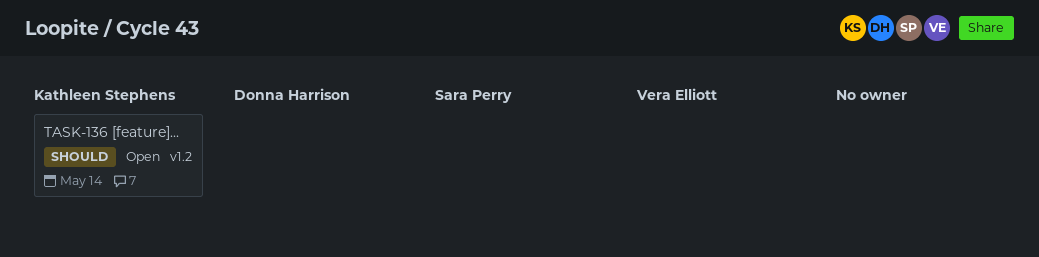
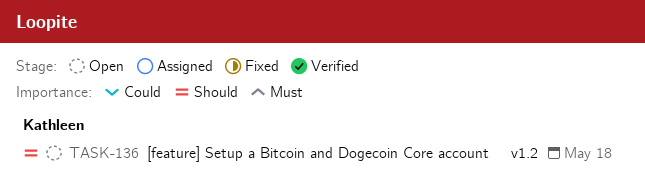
TASK-136, due: May 14 -> May 18

